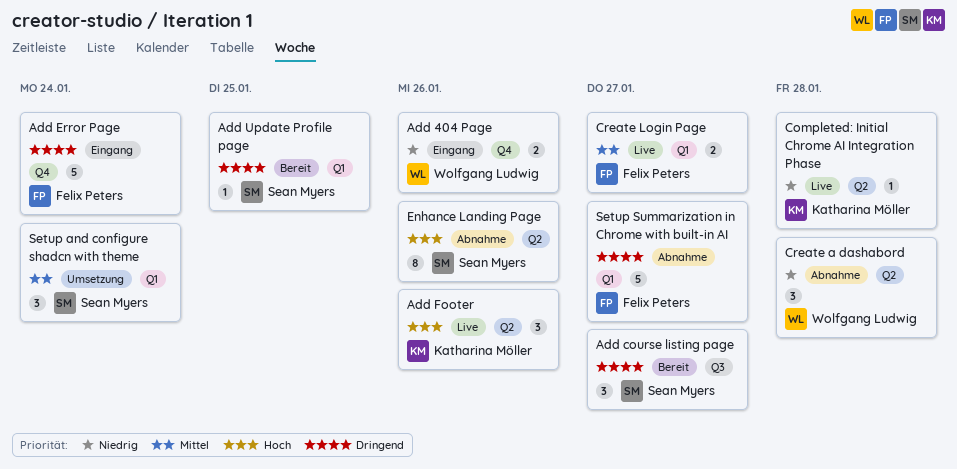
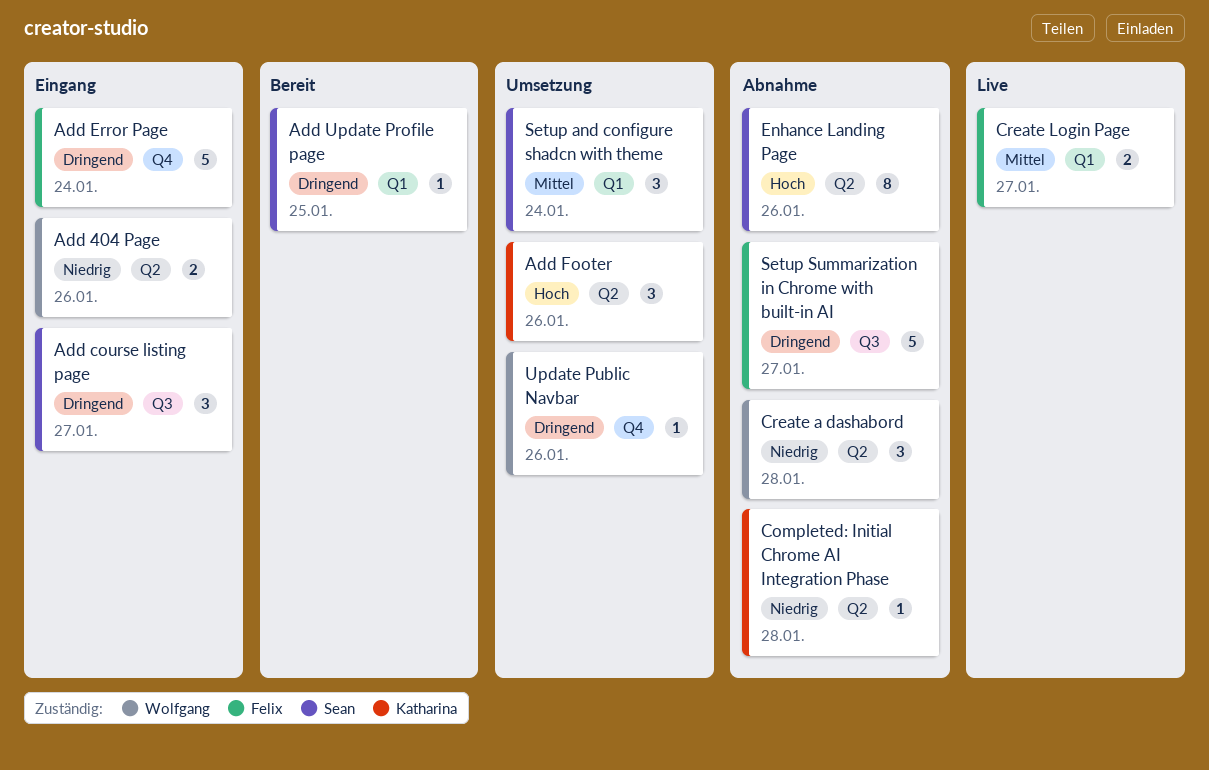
Add 404 Page, label: Q4 -> Q2
Add course listing page, status: Bereit -> Eingang
Add Footer, status: Live -> Umsetzung
Completed: Initial Chrome AI Integration Phase, status: Live -> Abnahme
Setup Summarization in Chrome with built-in AI, label: Q1 -> Q3
Update Public Navbar: none -> present

